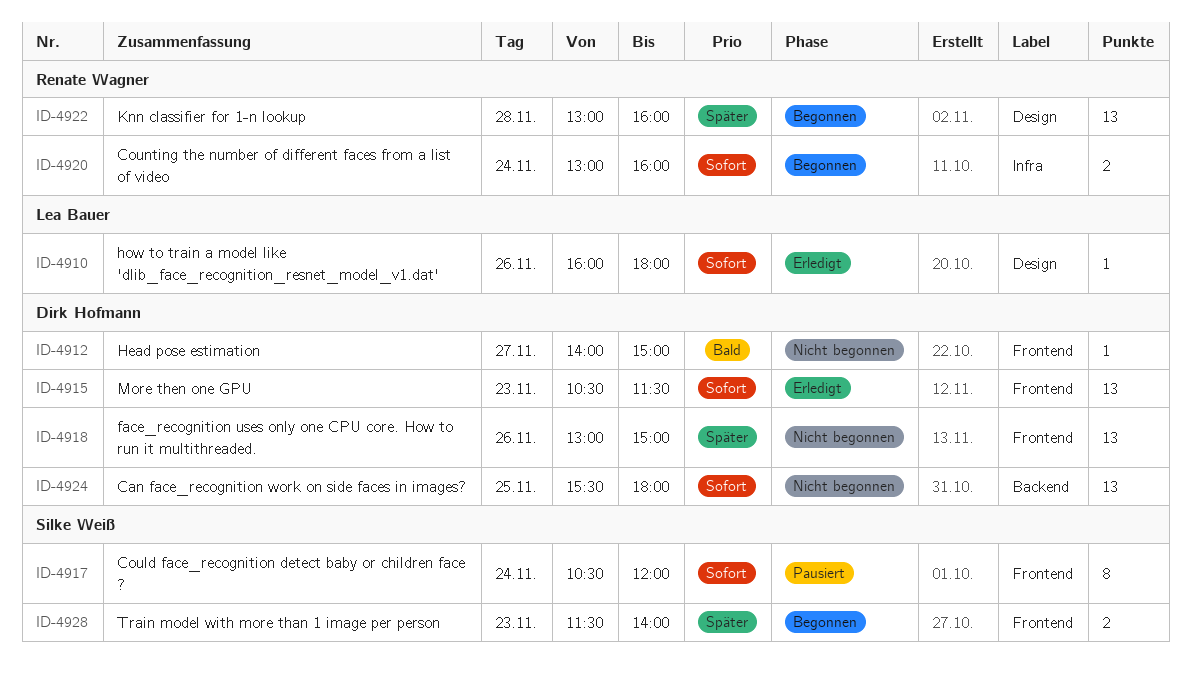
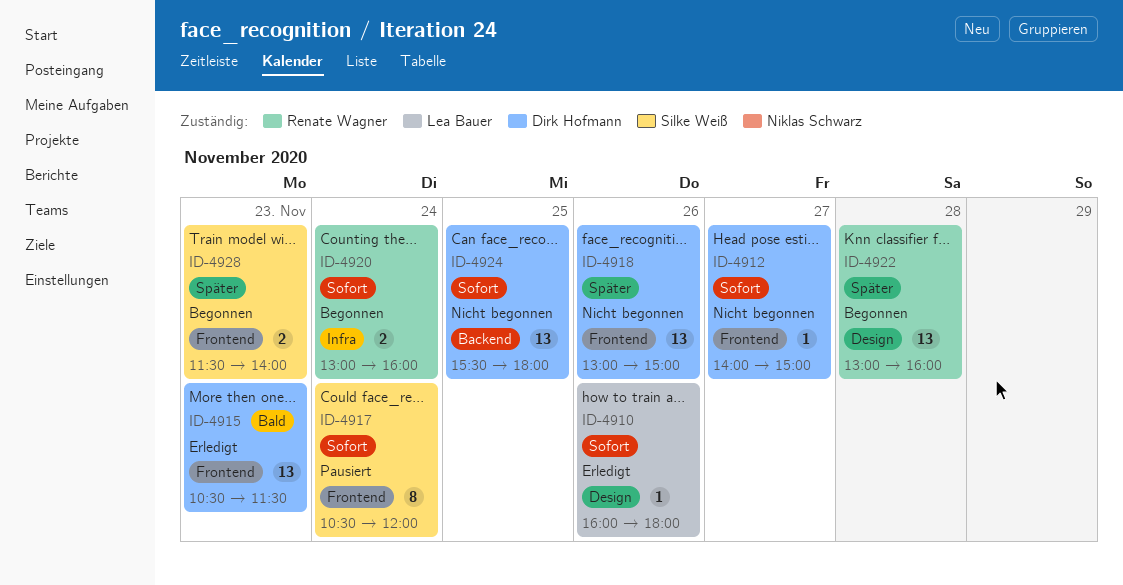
ID-4912, priority: Bald -> Sofort
ID-4915, priority: Sofort -> Bald

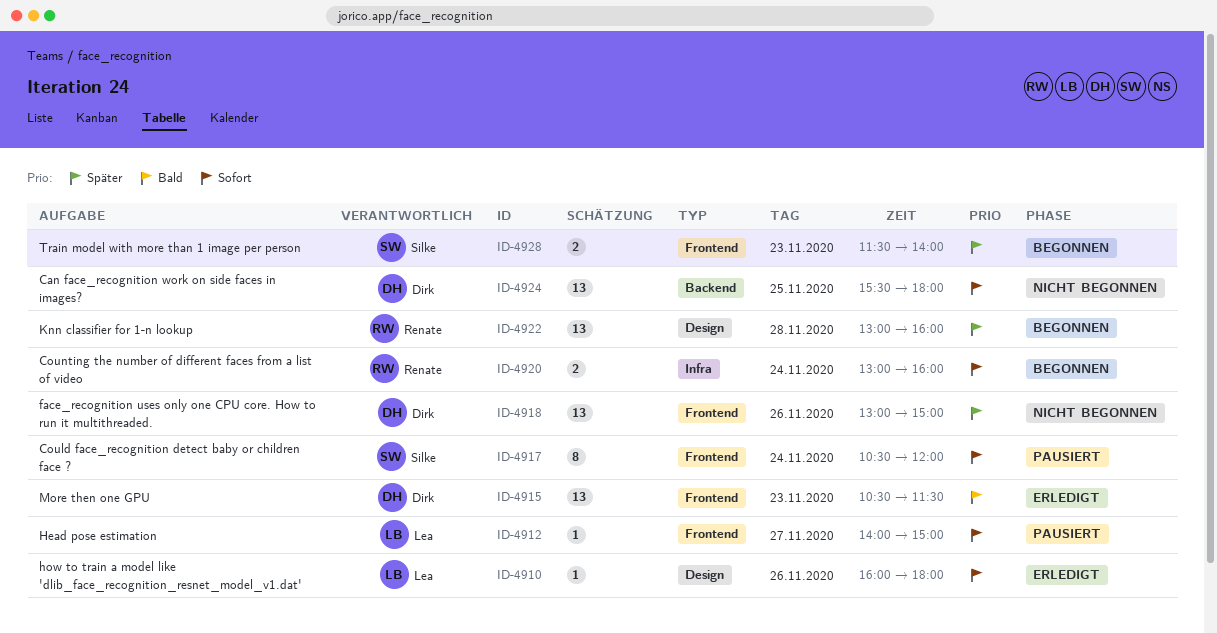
ID-4912, status: Nicht begonnen -> Pausiert
ID-4912, owner: Dirk Hofmann -> Lea Bauer

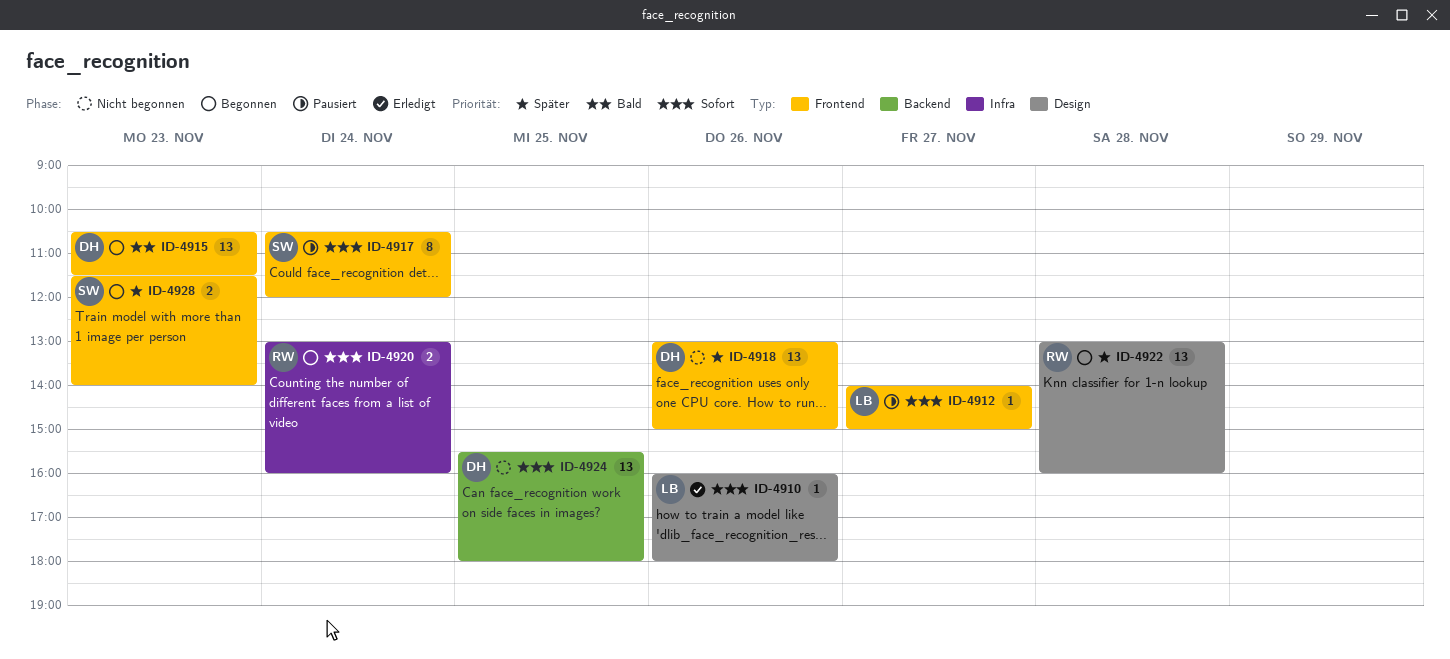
ID-4915, status: Erledigt -> Begonnen

